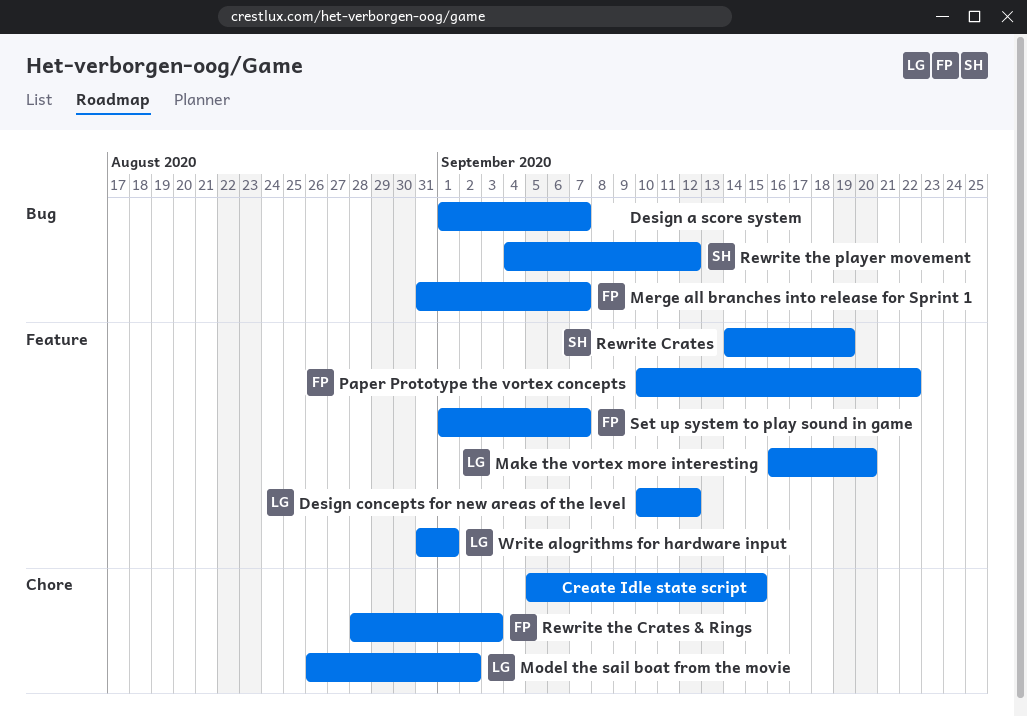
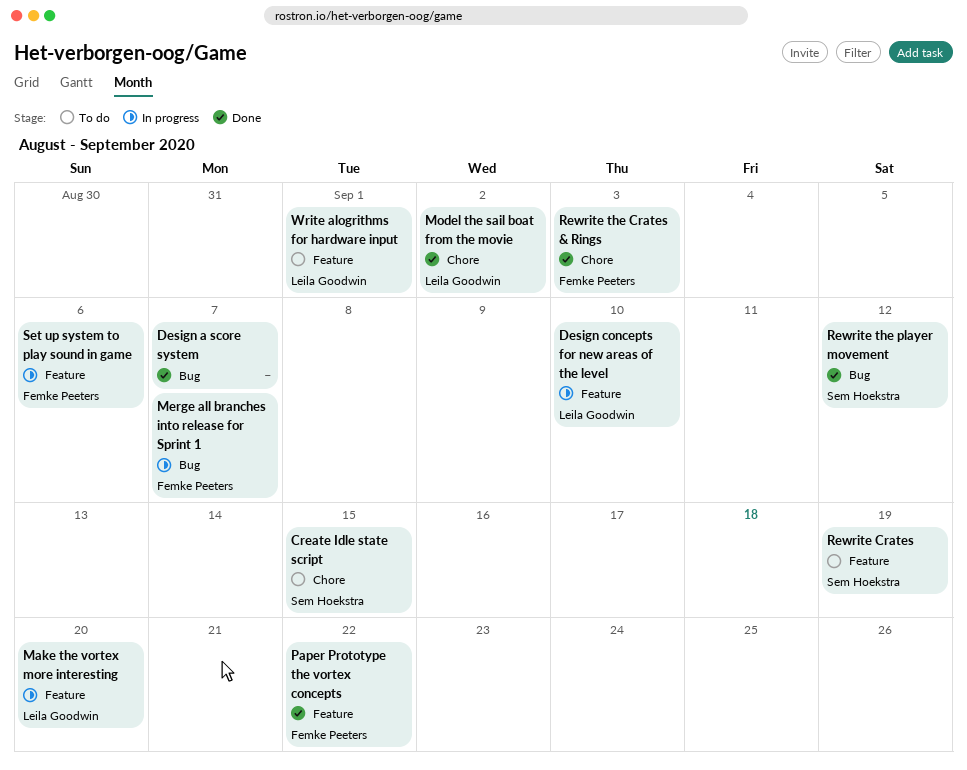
Create Idle state script, owner: none -> Sem Hoekstra
Design concepts for new areas of the level, due: Sep 12 -> Sep 10
Set up system to play sound in game, due: Sep 7 -> Sep 6

